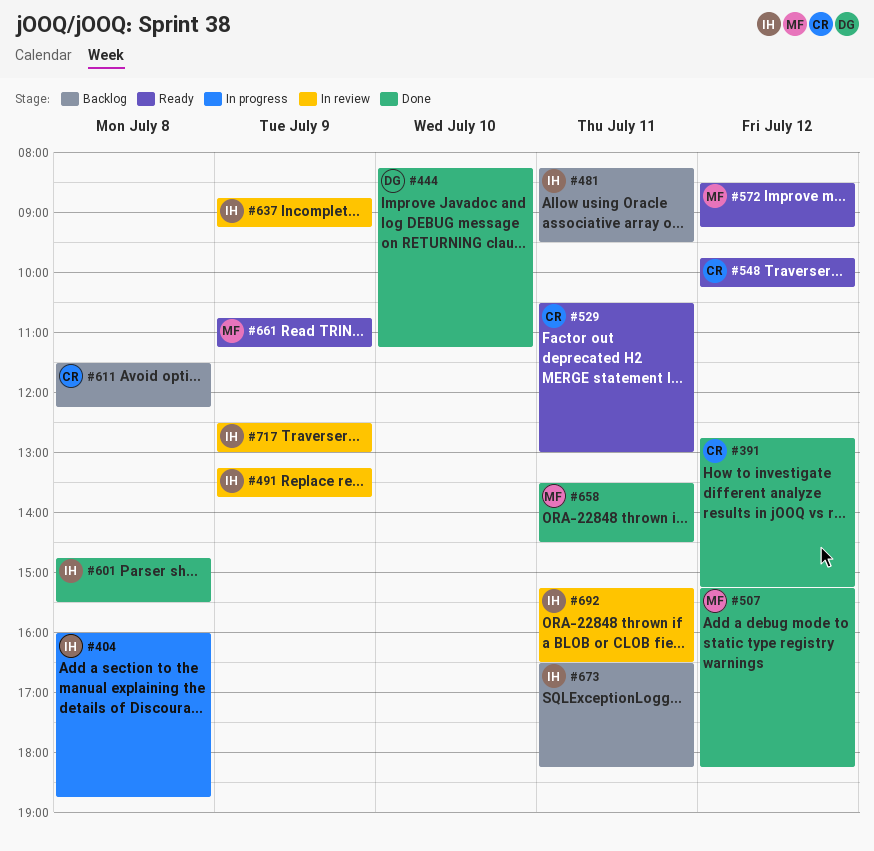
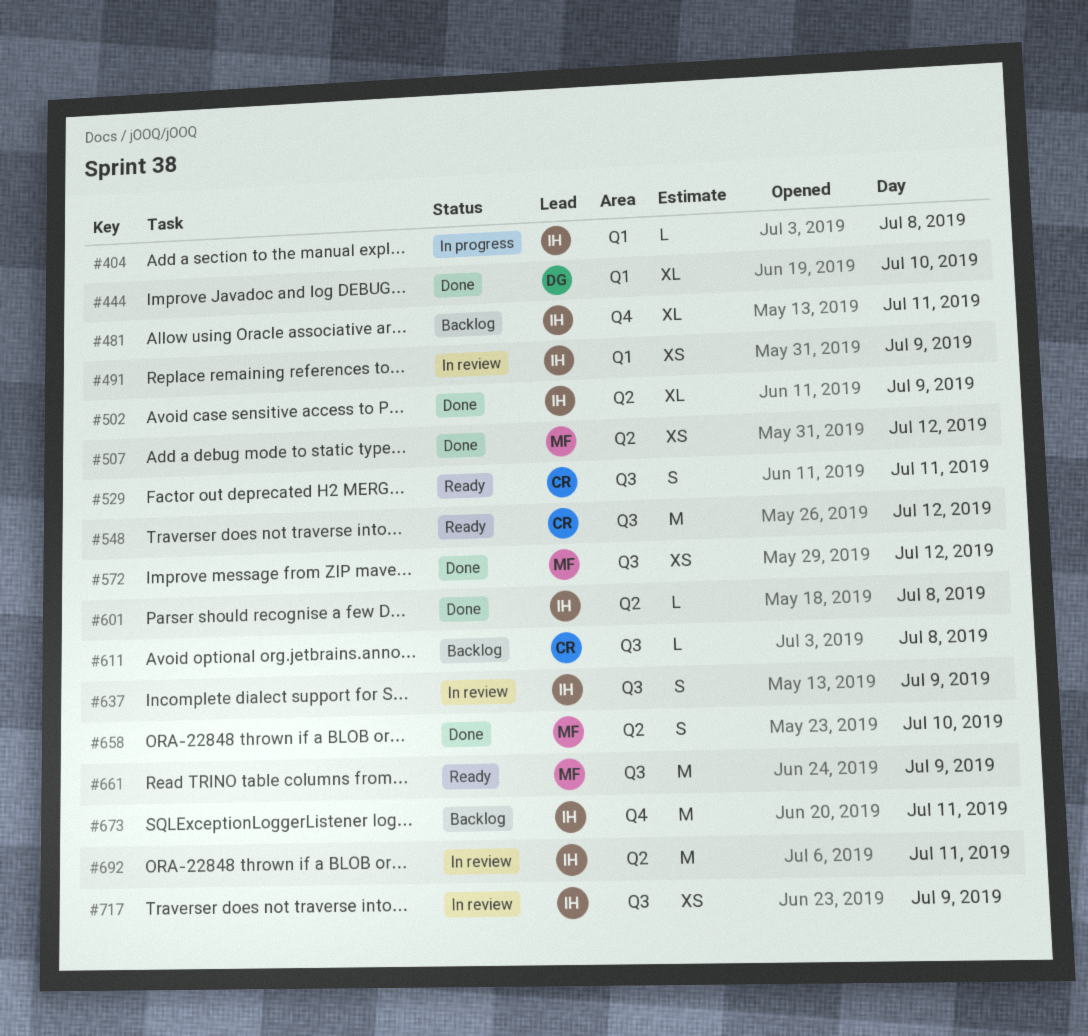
#391: present -> none
#502: none -> present
#572, status: Ready -> Done
#658, day: Jul 11 -> Jul 10

